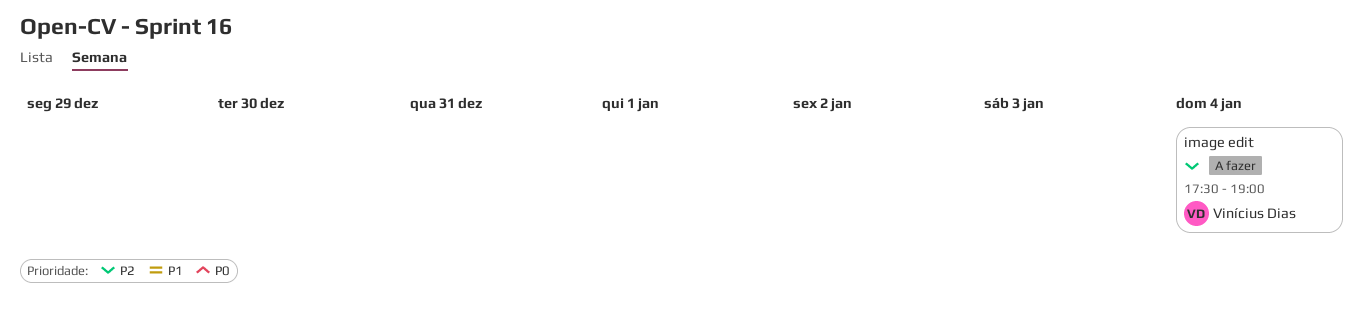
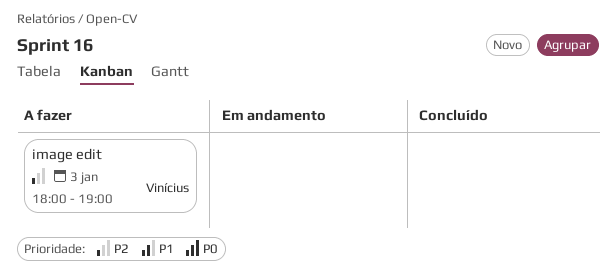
image edit, day: Jan 4 -> Jan 3
image edit, begins: 17:30 -> 18:00

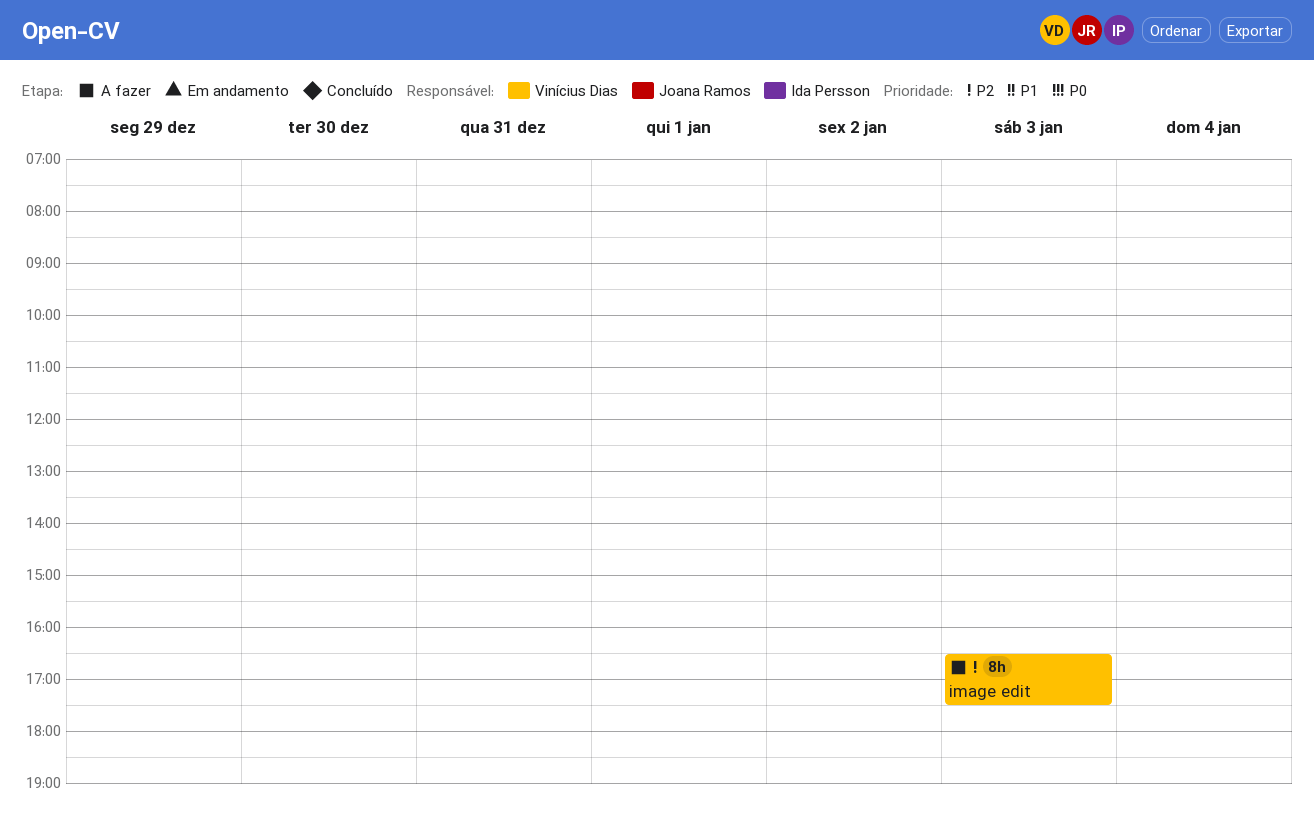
image edit, begins: 18:00 -> 16:30
image edit, ends: 19:00 -> 17:30

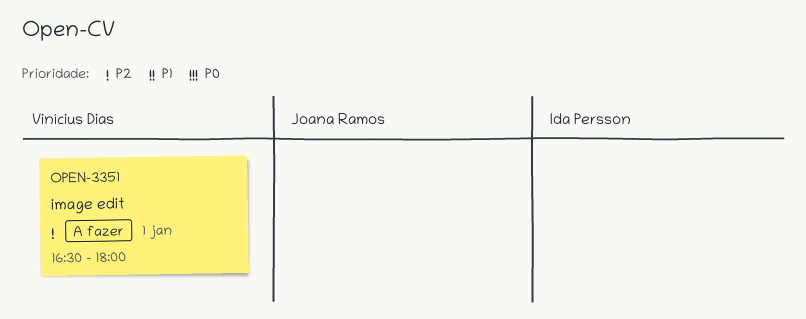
image edit, day: Jan 3 -> Jan 1
image edit, ends: 17:30 -> 18:00

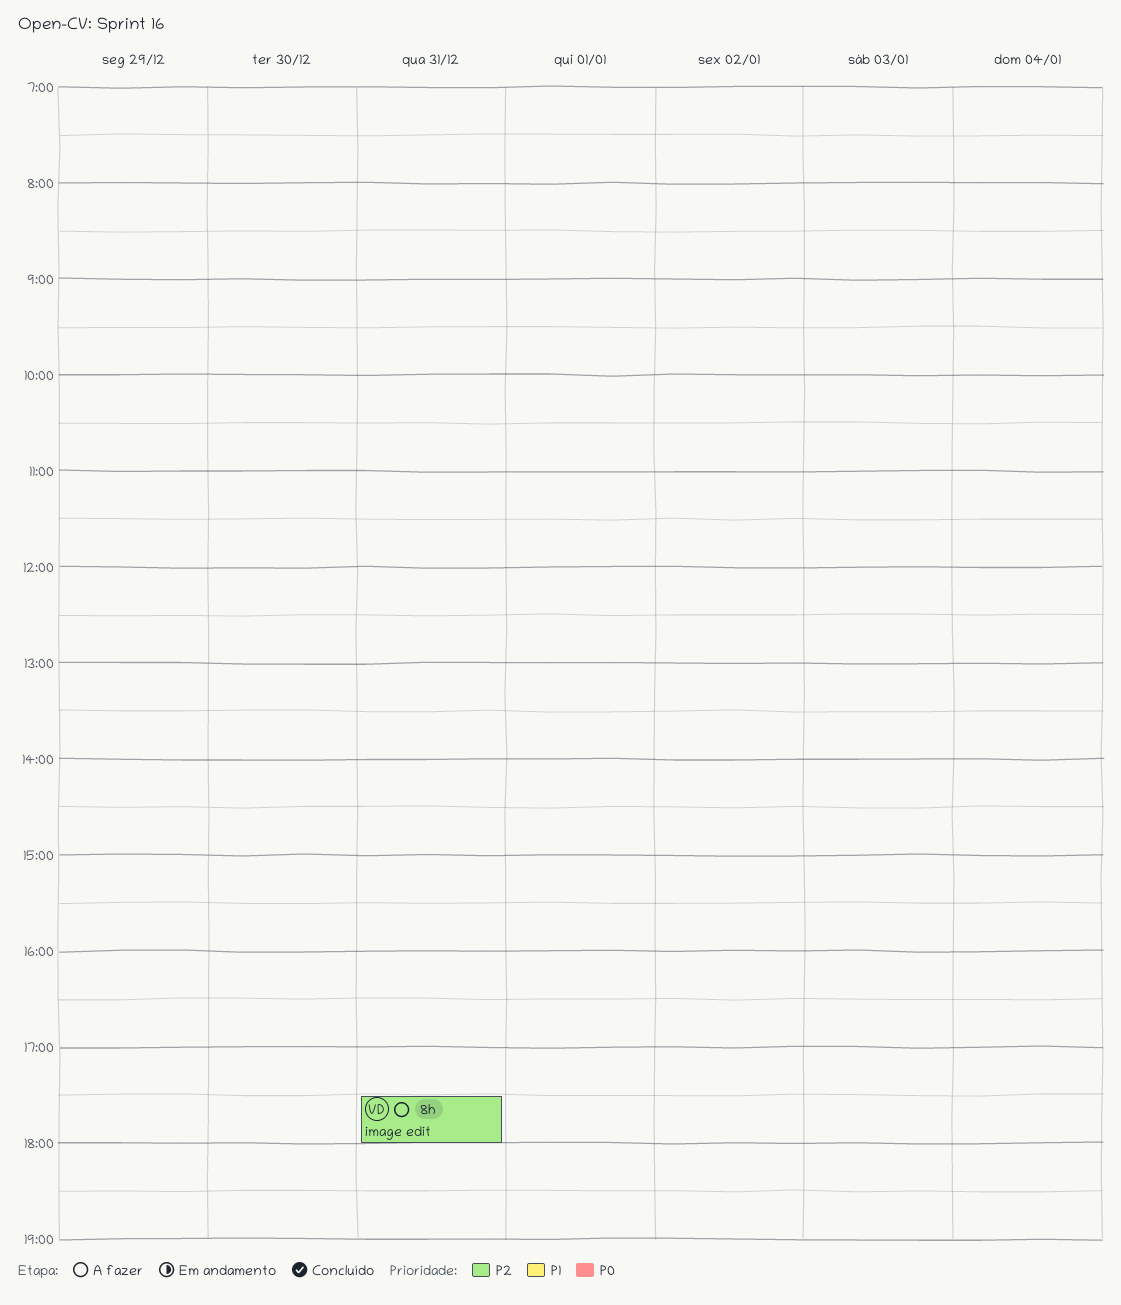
image edit, day: Jan 1 -> Dec 31
image edit, begins: 16:30 -> 17:30

